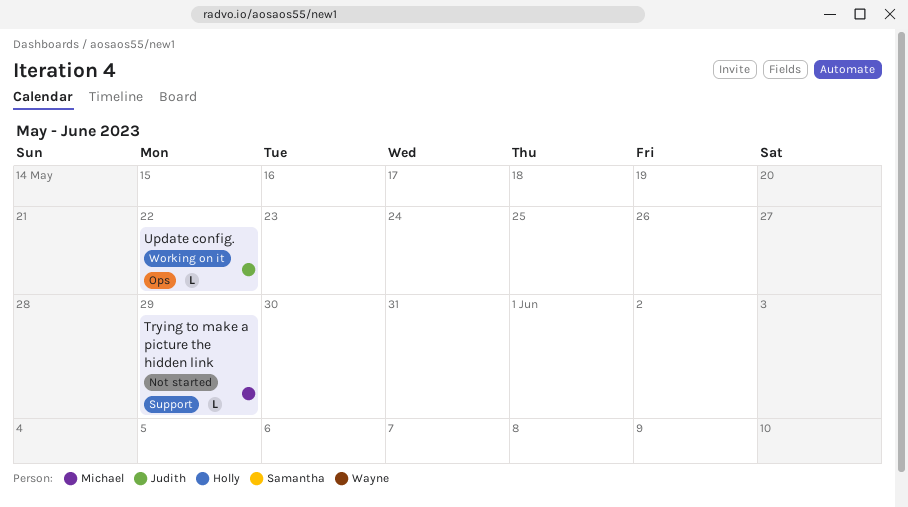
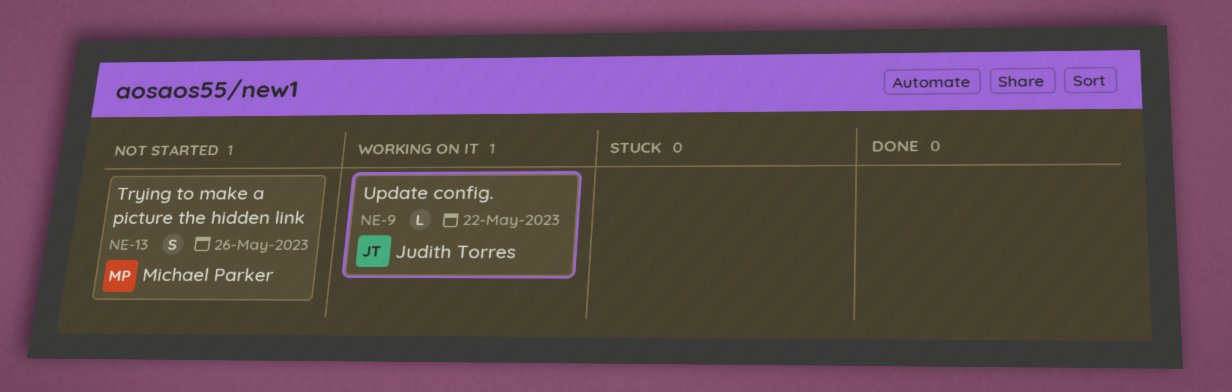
Trying to make a picture the hidden link, estimate: L -> S
Trying to make a picture the hidden link, due: May 29 -> May 26

